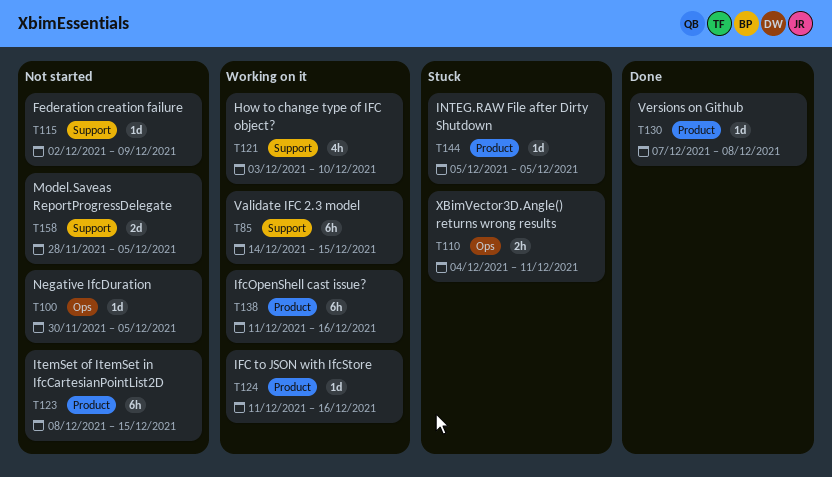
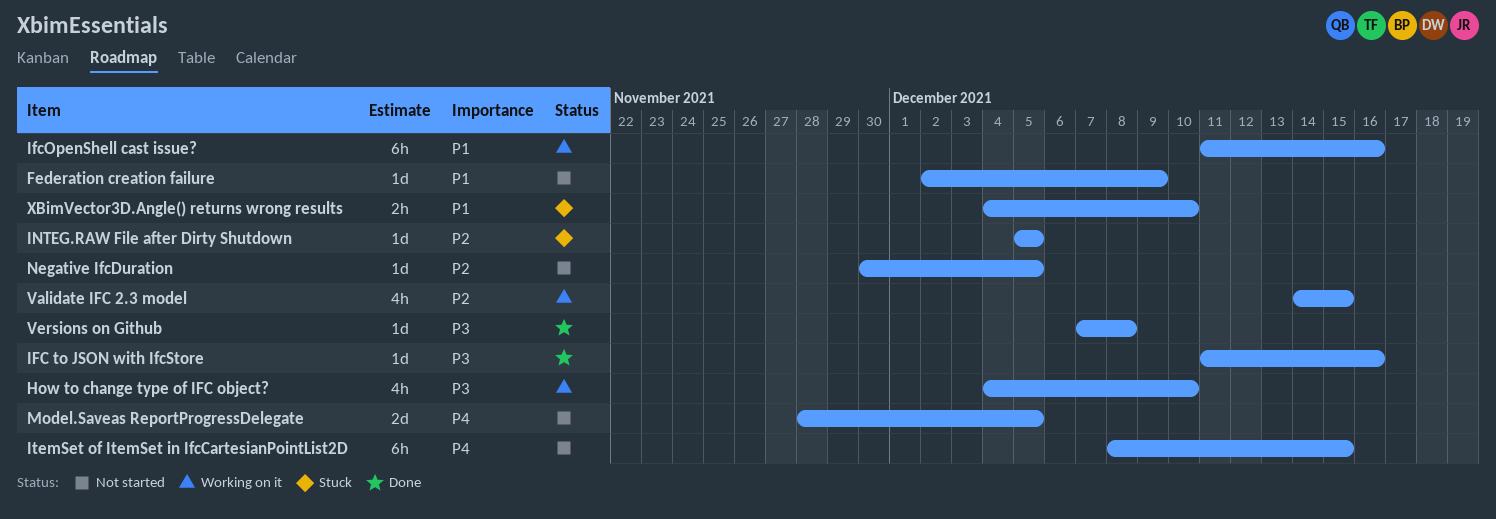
How to change type of IFC object?, start: Dec 3 -> Dec 4
IFC to JSON with IfcStore, status: Working on it -> Done
Validate IFC 2.3 model, estimate: 6h -> 4h
XBimVector3D.Angle() returns wrong results, due: Dec 11 -> Dec 10

